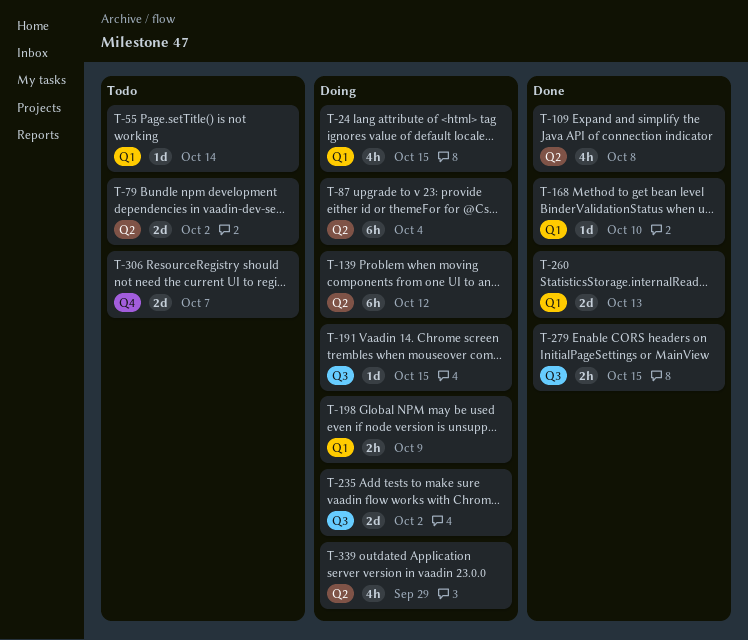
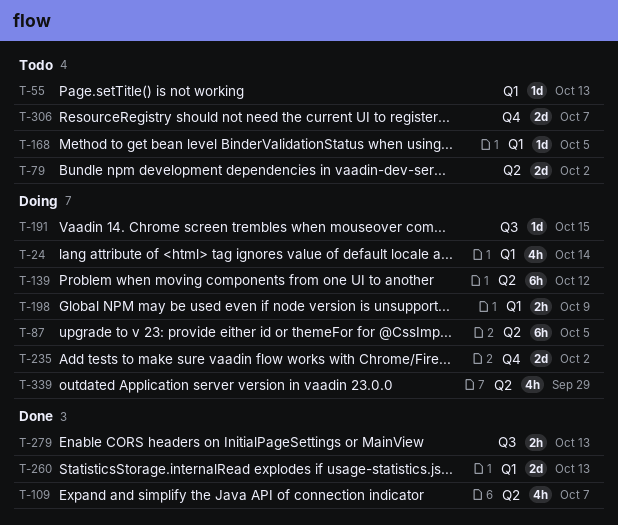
T-24, due: Oct 15 -> Oct 14
T-55, due: Oct 14 -> Oct 13
T-87, due: Oct 4 -> Oct 5
T-109, due: Oct 8 -> Oct 7
T-168, status: Done -> Todo
T-168, due: Oct 10 -> Oct 5
T-235, label: Q3 -> Q4
T-279, due: Oct 15 -> Oct 13

